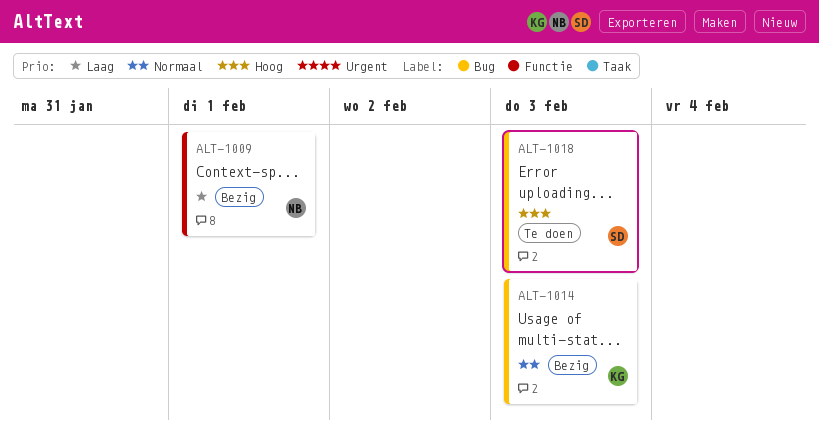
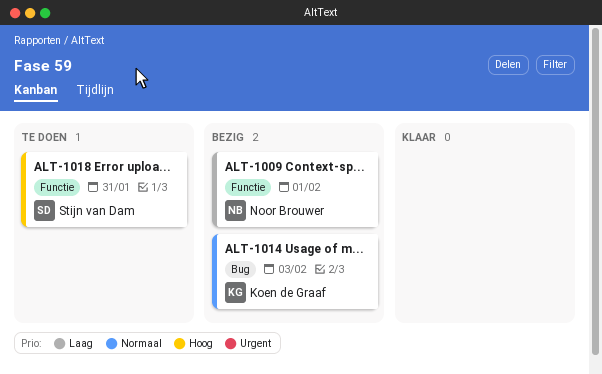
ALT-1018, label: Bug -> Functie
ALT-1018, due: Feb 3 -> Jan 31

